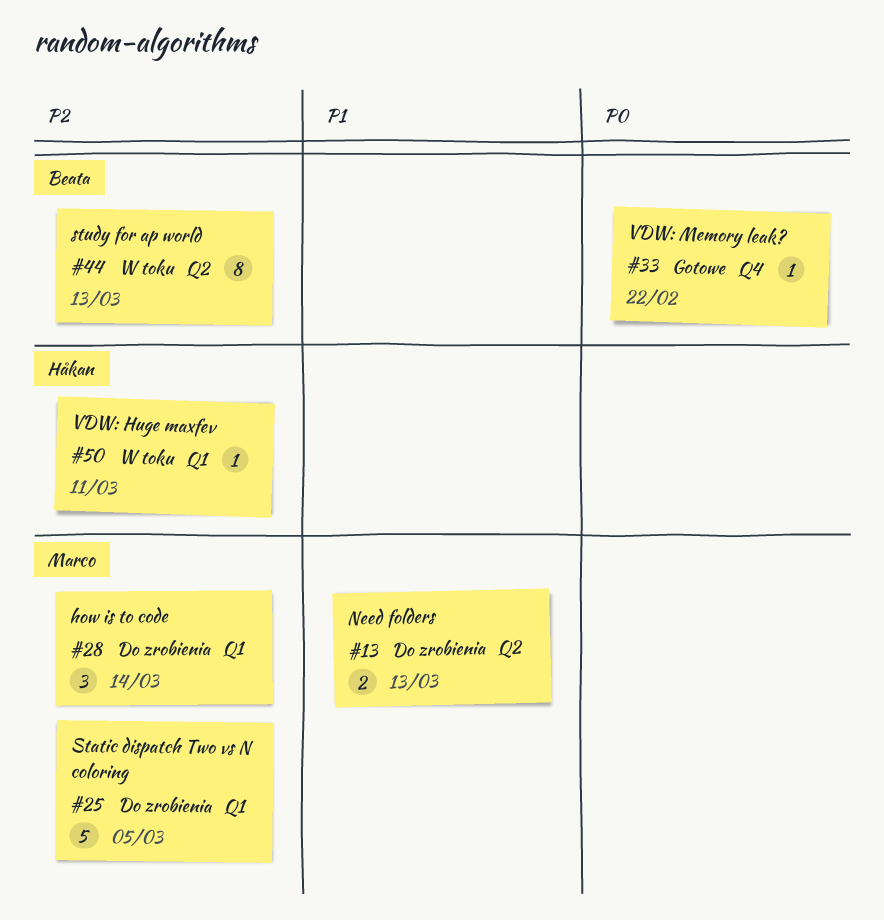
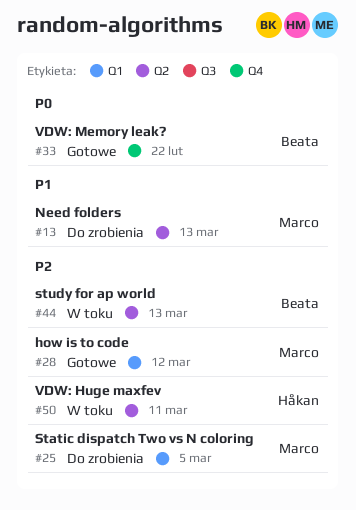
#28, status: Do zrobienia -> Gotowe
#28, due: Mar 14 -> Mar 12
#50, label: Q1 -> Q2

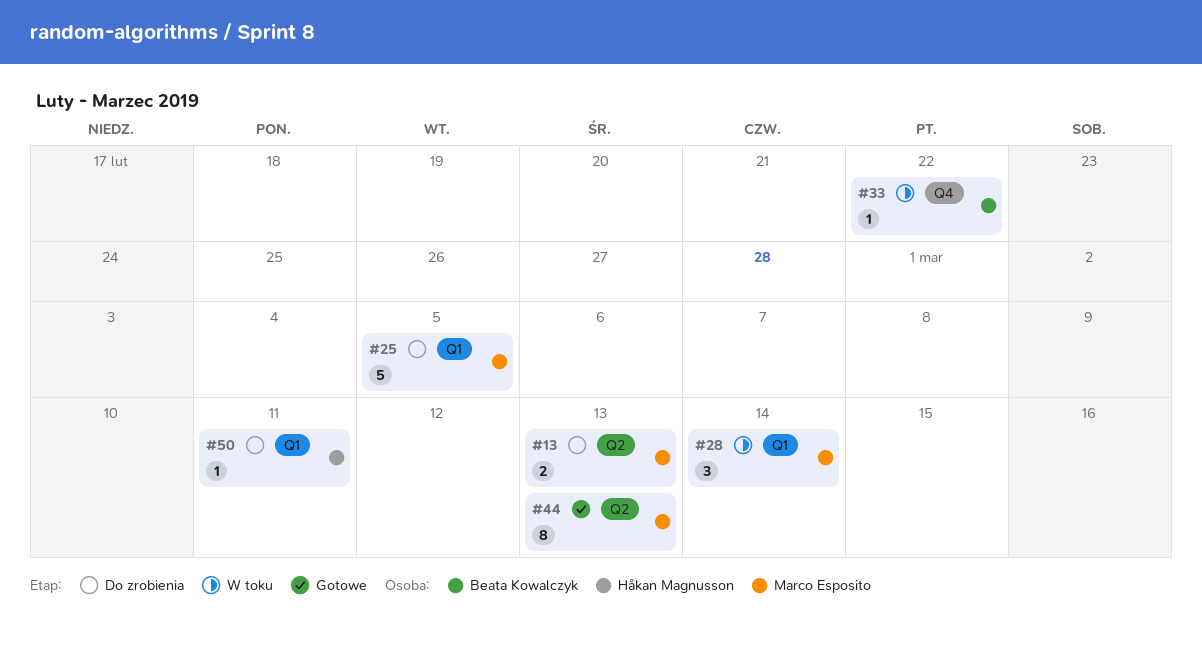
#28, status: Gotowe -> W toku
#28, due: Mar 12 -> Mar 14
#33, status: Gotowe -> W toku
#44, status: W toku -> Gotowe
#44, owner: Beata Kowalczyk -> Marco Esposito
#50, status: W toku -> Do zrobienia
#50, label: Q2 -> Q1

